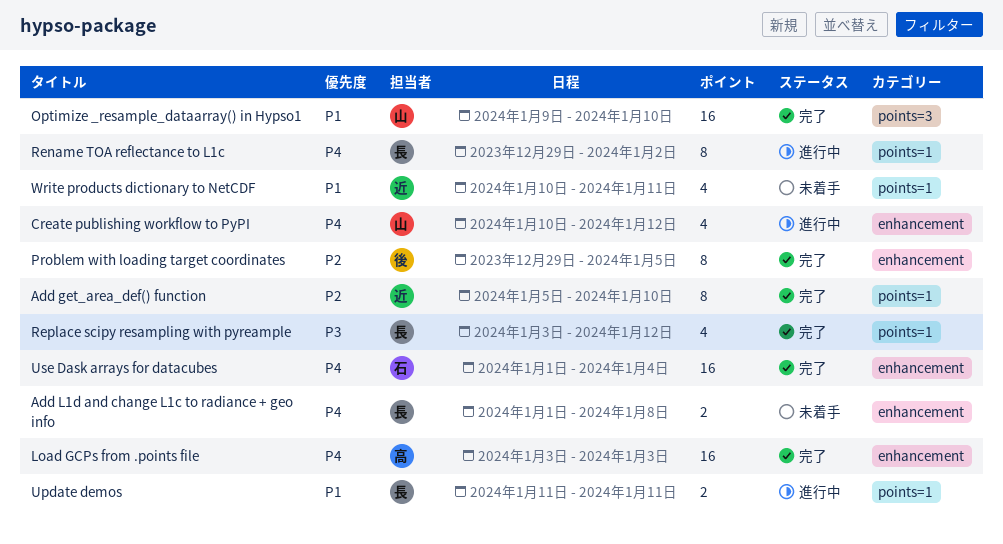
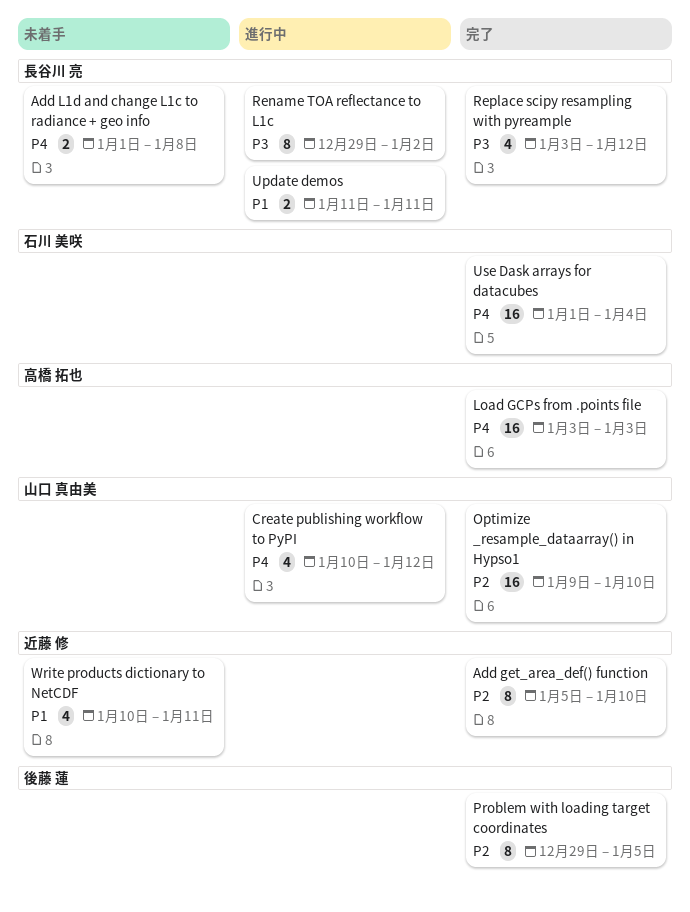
Optimize _resample_dataarray() in Hypso1, priority: P1 -> P2
Rename TOA reflectance to L1c, priority: P4 -> P3

